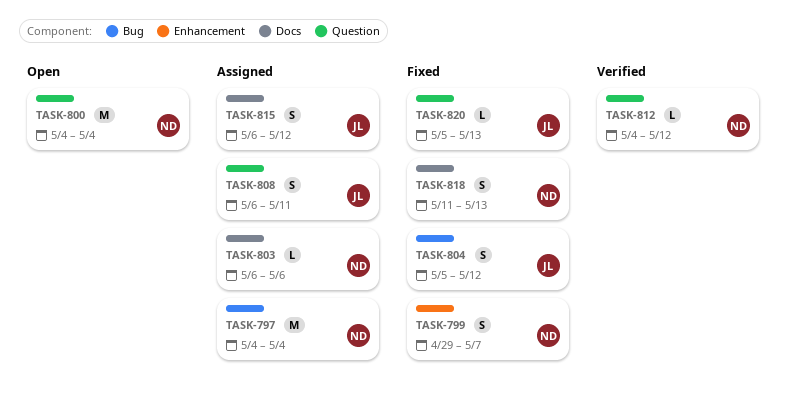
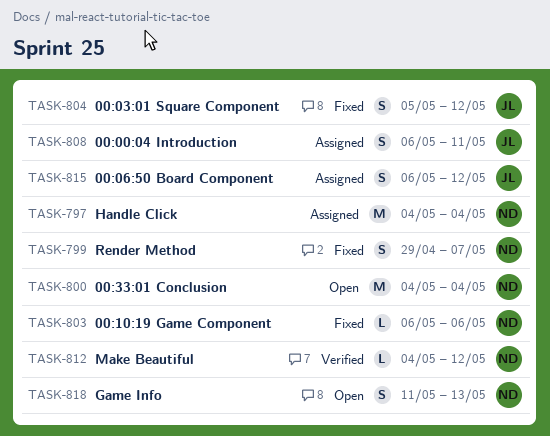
TASK-803, status: Assigned -> Fixed
TASK-818, status: Fixed -> Open
TASK-820: present -> none

